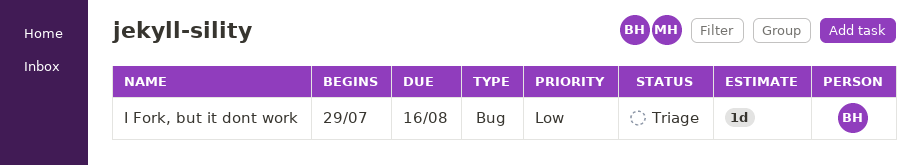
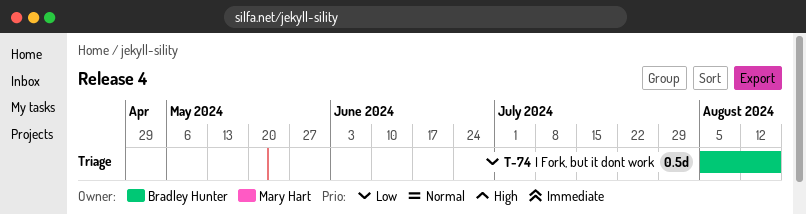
I Fork, but it dont work, estimate: 1d -> 0.5d
I Fork, but it dont work, start: Jul 29 -> Aug 5

